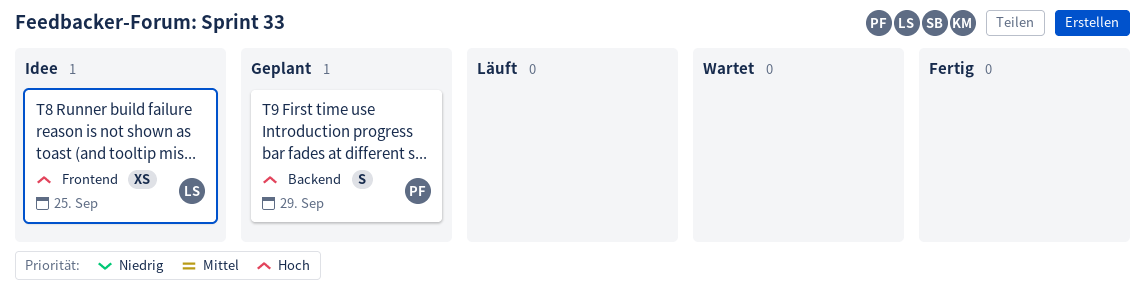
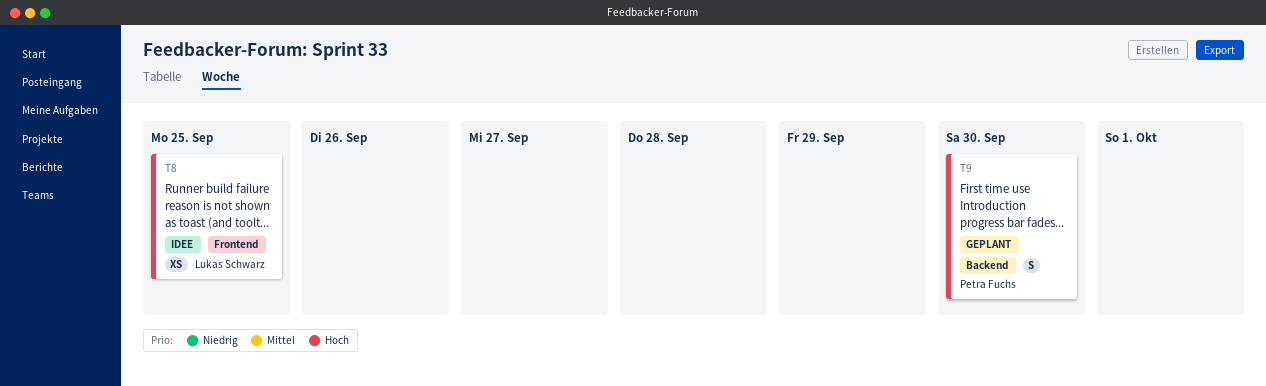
T9, due: Sep 29 -> Sep 30

